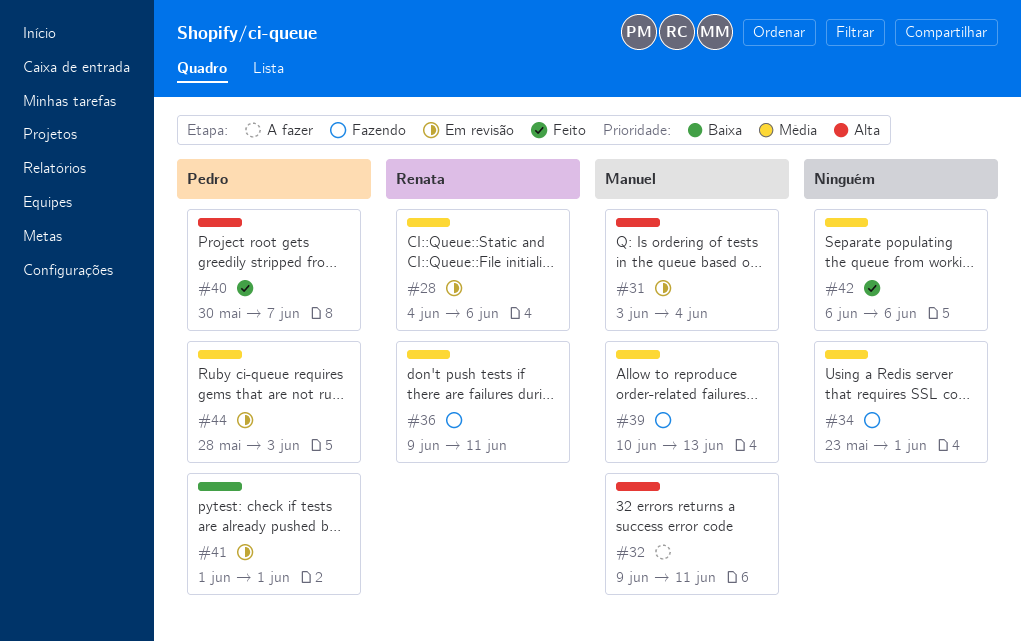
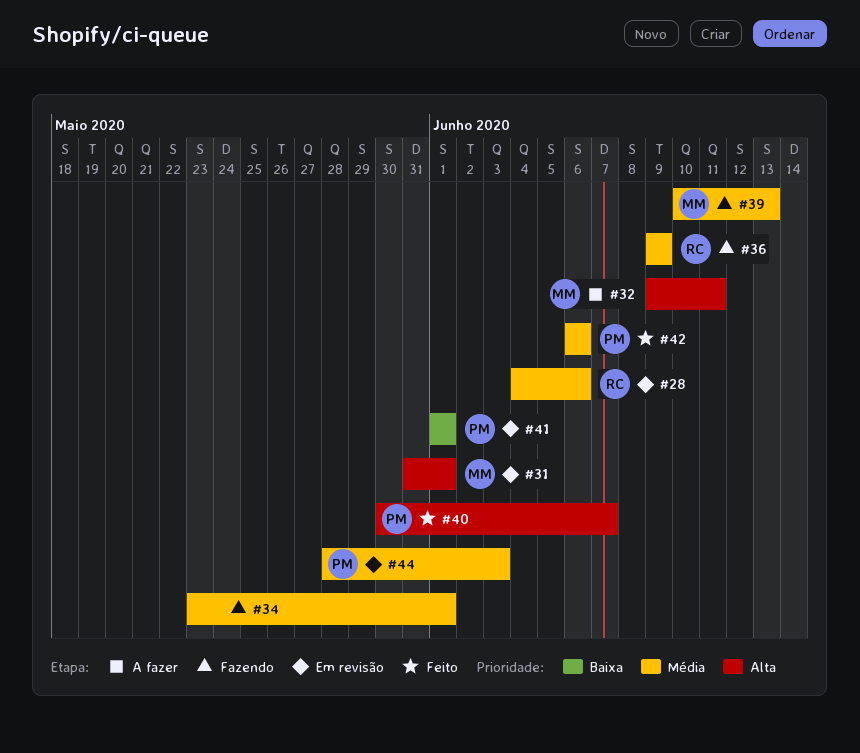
#31, start: Jun 3 -> May 31
#31, due: Jun 4 -> Jun 1
#36, due: Jun 11 -> Jun 9
#42, owner: none -> Pedro

